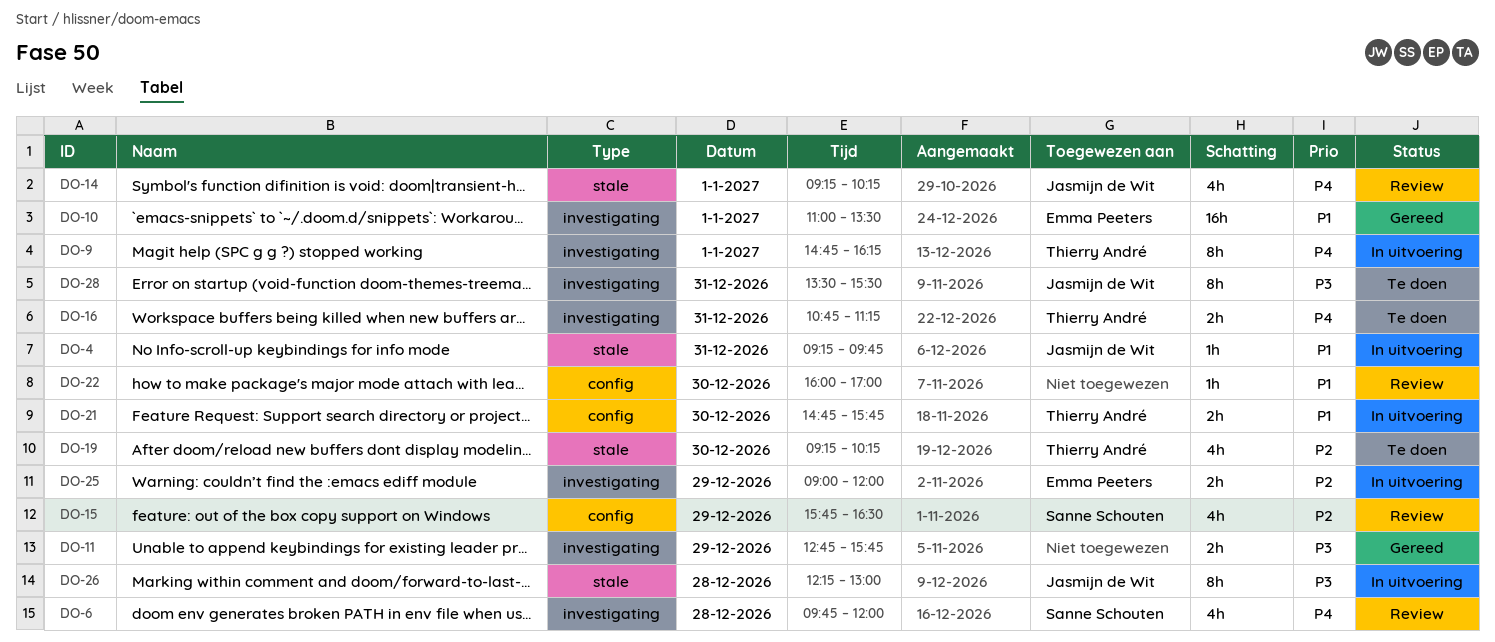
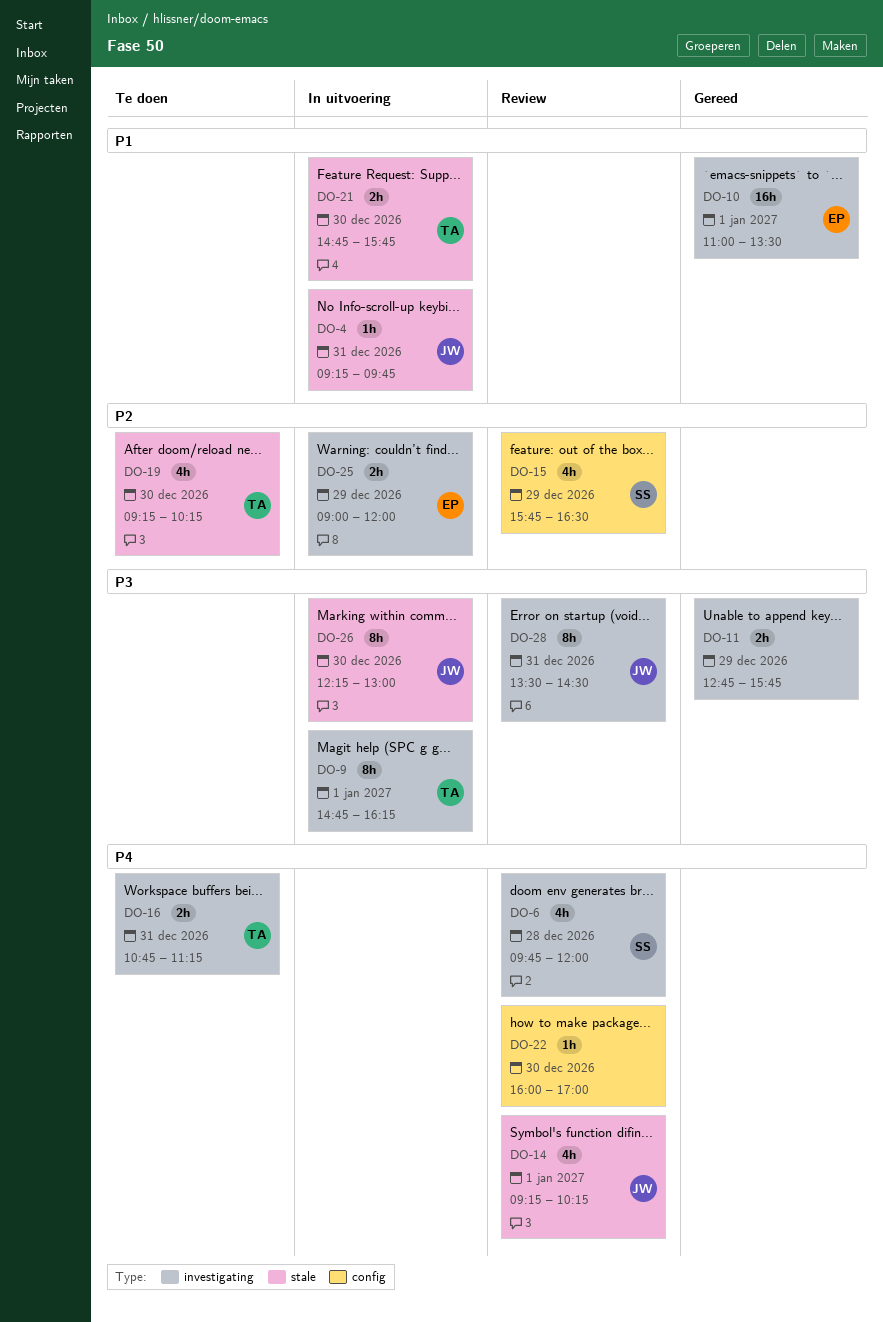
DO-9, priority: P4 -> P3
DO-21, label: config -> stale
DO-22, priority: P1 -> P4
DO-26, day: Dec 28 -> Dec 30
DO-28, status: Te doen -> Review
DO-28, ends: 15:30 -> 14:30

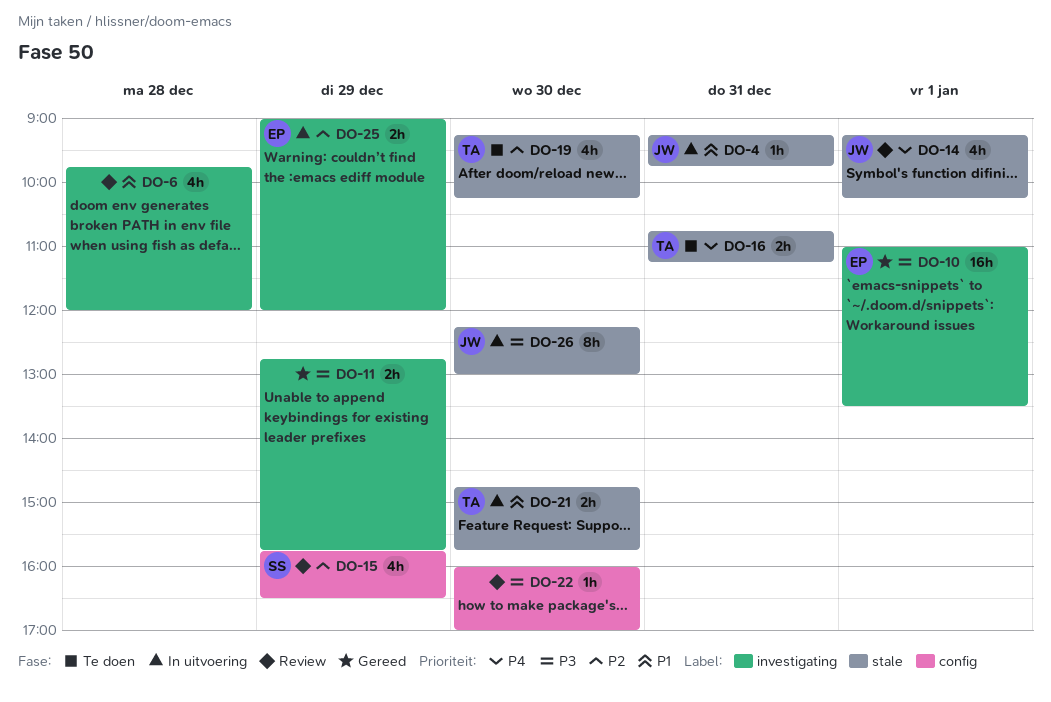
DO-6, owner: SS -> none
DO-6, priority: P4 -> P1
DO-9: present -> none
DO-10, priority: P1 -> P3
DO-16, label: investigating -> stale
DO-22, priority: P4 -> P3
DO-28: present -> none

